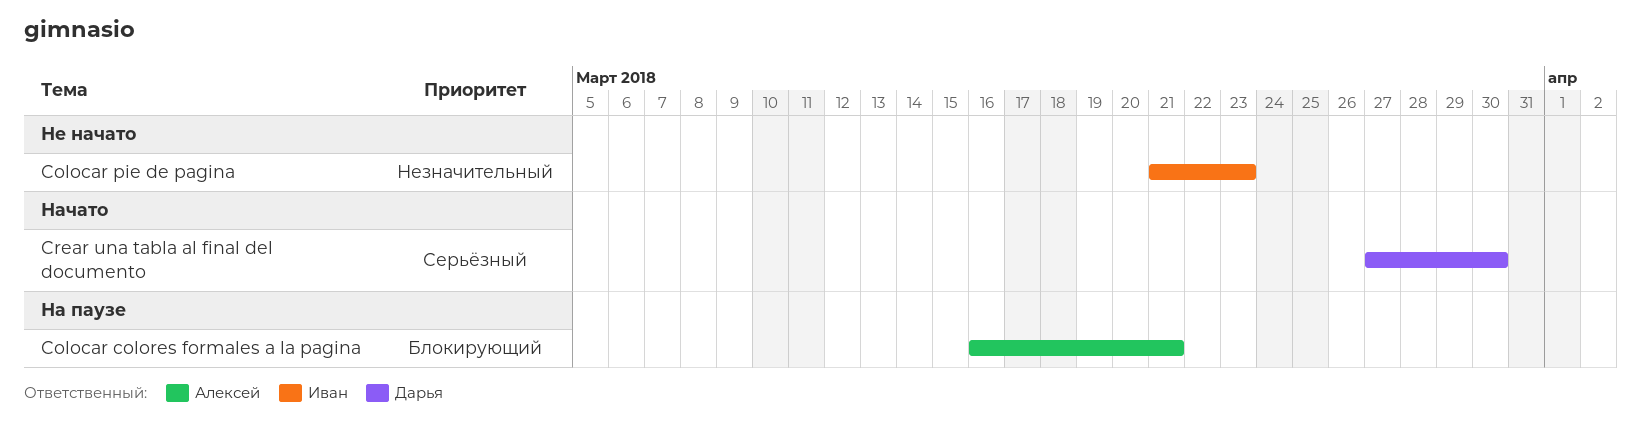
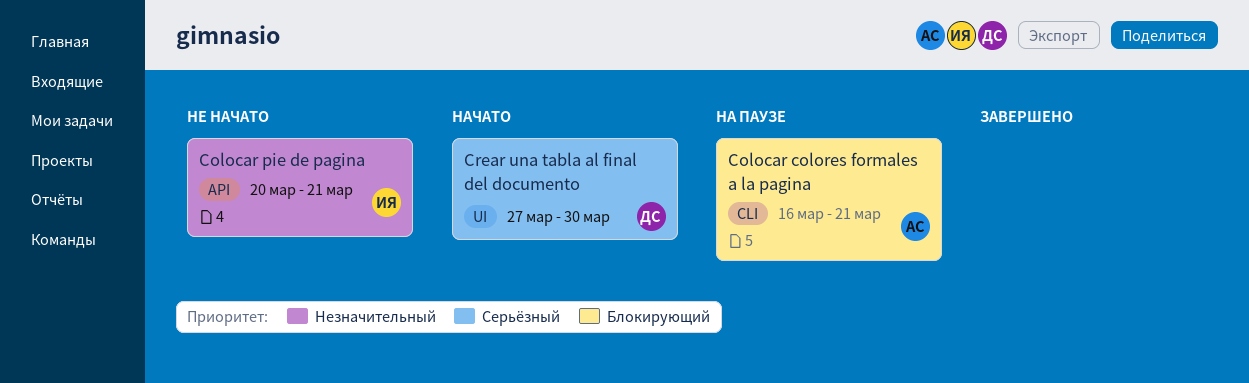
Colocar pie de pagina, start: Mar 21 -> Mar 20
Colocar pie de pagina, due: Mar 23 -> Mar 21

